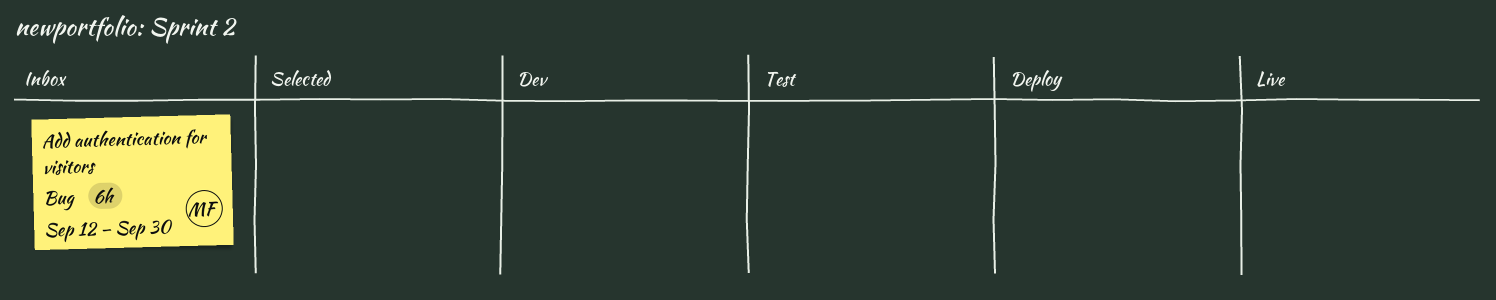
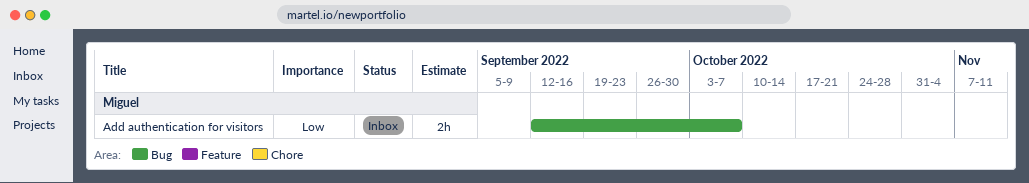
Add authentication for visitors, estimate: 6h -> 2h
Add authentication for visitors, due: Sep 30 -> Oct 7

